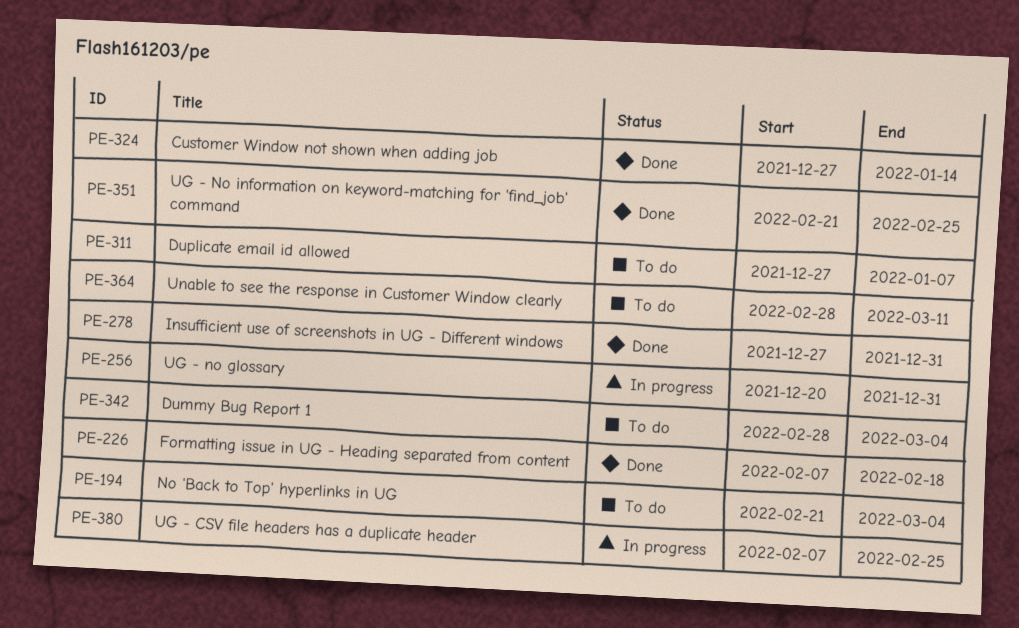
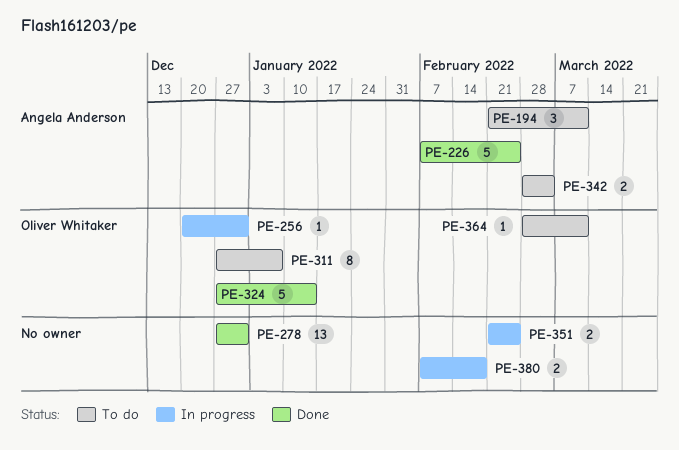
PE-194, due: Mar 4 -> Mar 11
PE-226, due: Feb 18 -> Feb 25
PE-351, status: Done -> In progress
PE-380, due: Feb 25 -> Feb 18

